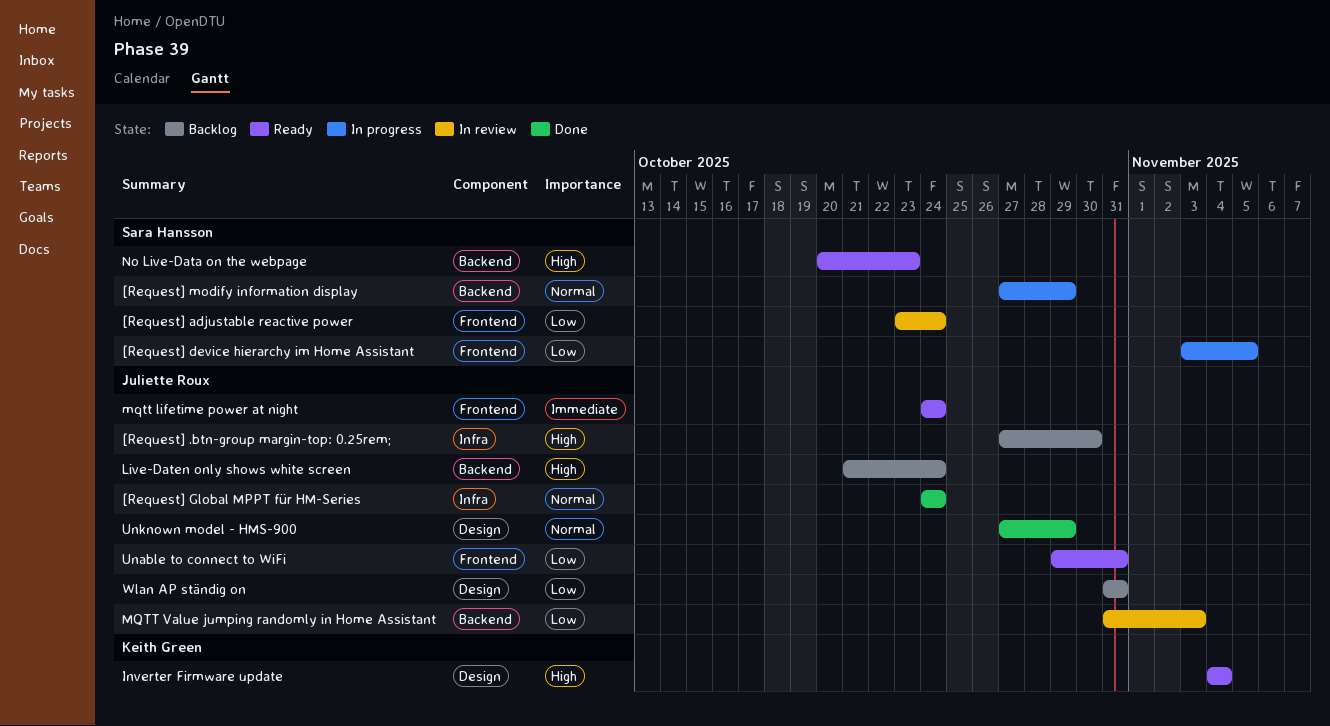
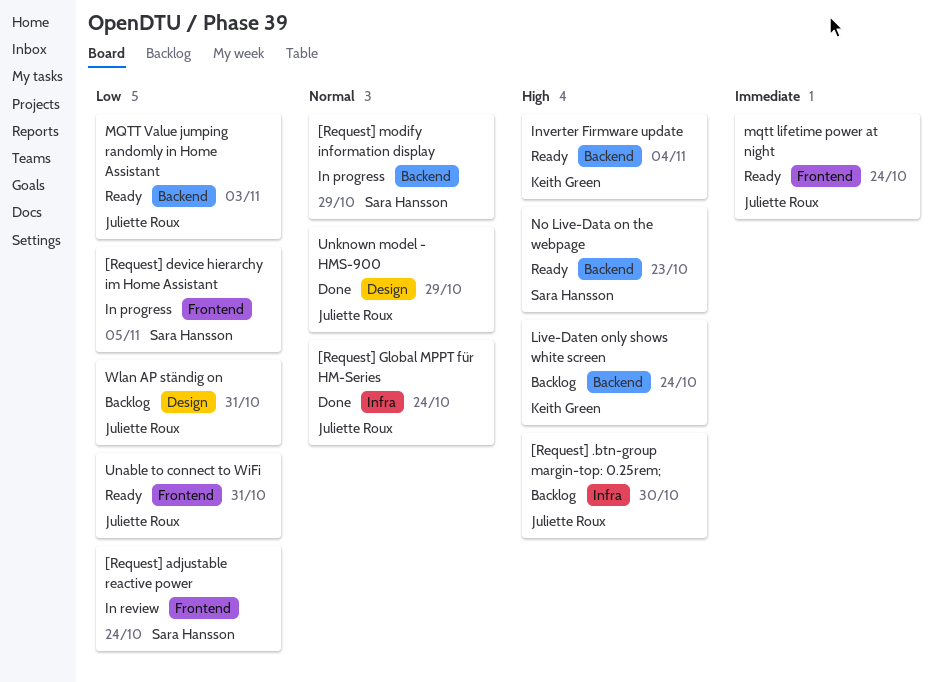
Inverter Firmware update, label: Design -> Backend
Live-Daten only shows white screen, owner: Juliette Roux -> Keith Green
MQTT Value jumping randomly in Home Assistant, status: In review -> Ready

